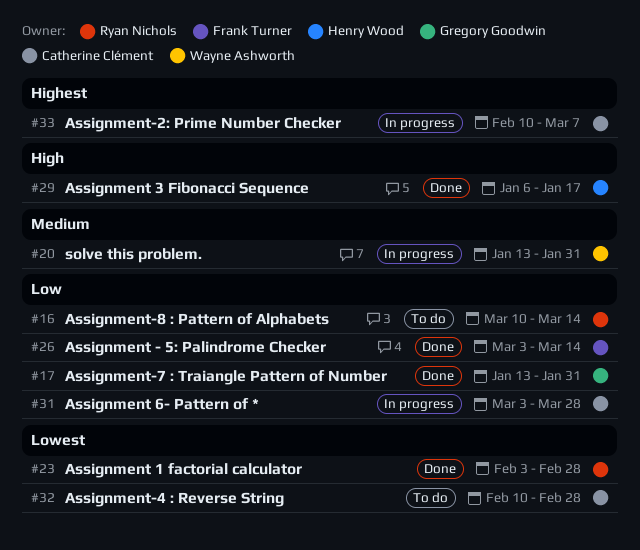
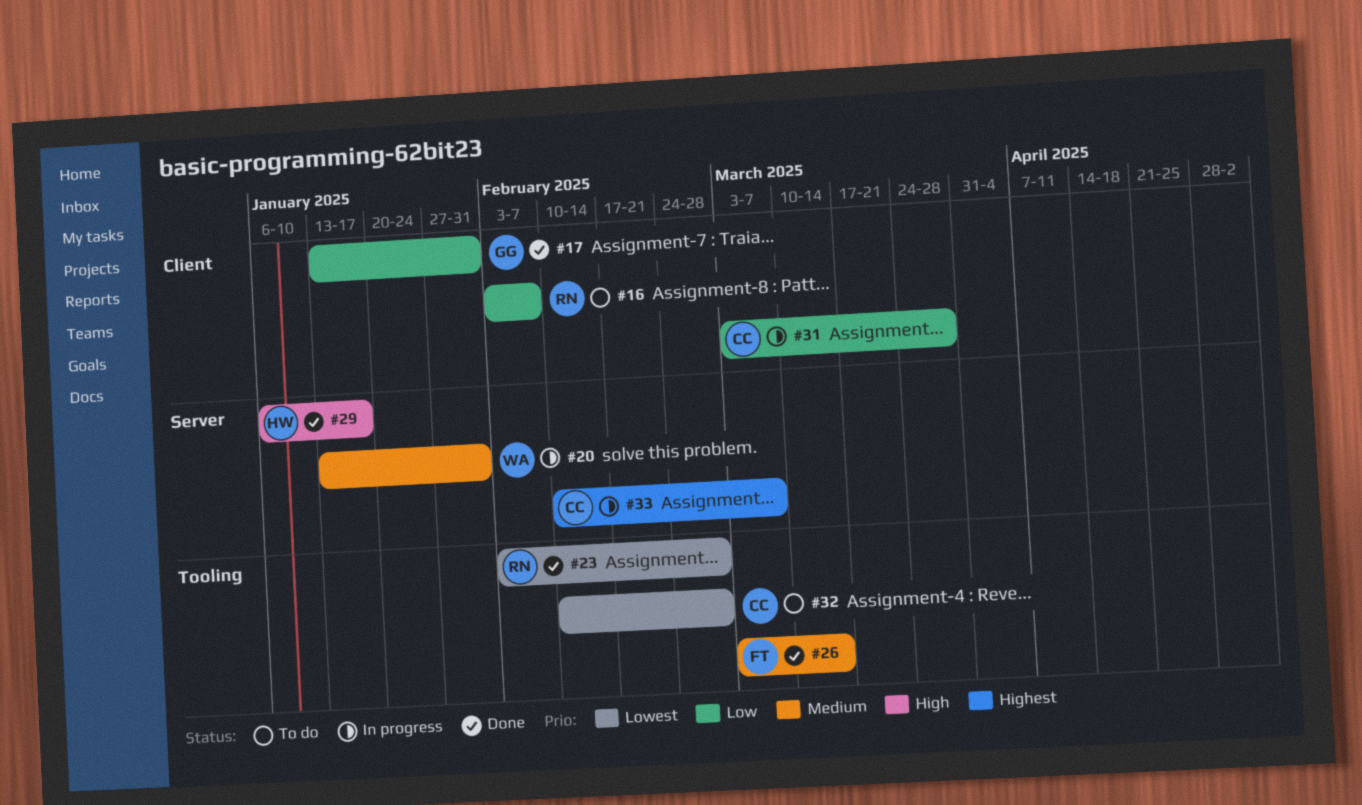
#16, start: Mar 10 -> Feb 3
#16, due: Mar 14 -> Feb 7
#26, priority: Low -> Medium

